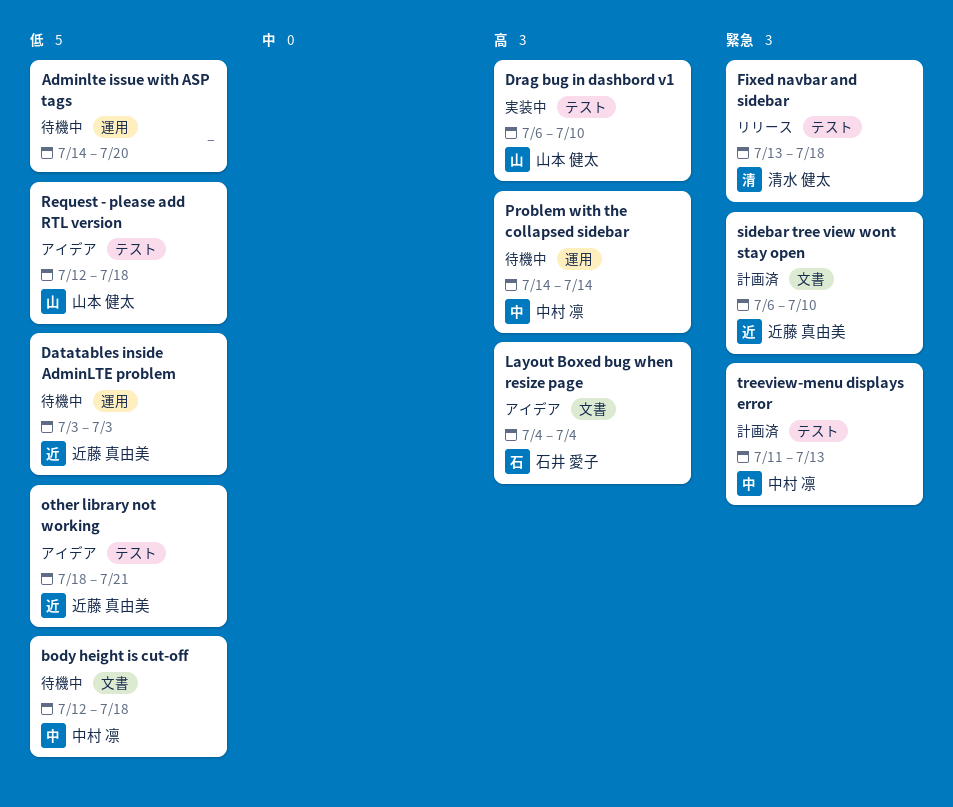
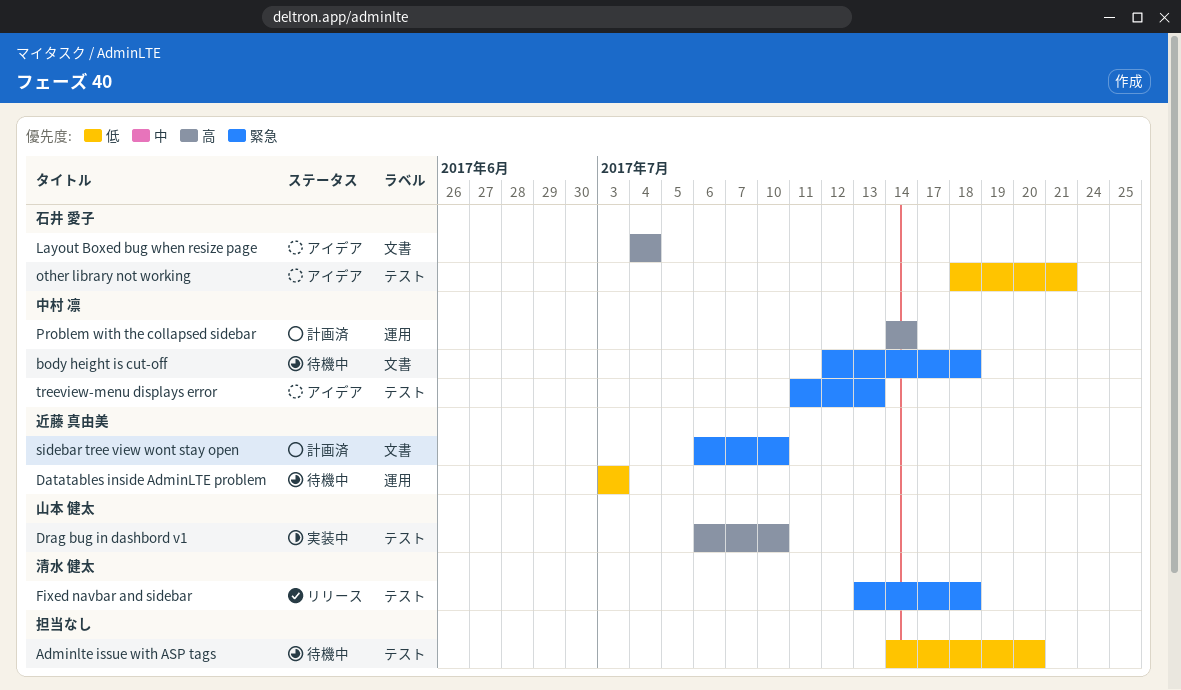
Adminlte issue with ASP tags, label: 運用 -> テスト
body height is cut-off, priority: 低 -> 緊急
other library not working, owner: 近藤 真由美 -> 石井 愛子
Problem with the collapsed sidebar, status: 待機中 -> 計画済
Request - please add RTL version: present -> none
treeview-menu displays error, status: 計画済 -> アイデア

